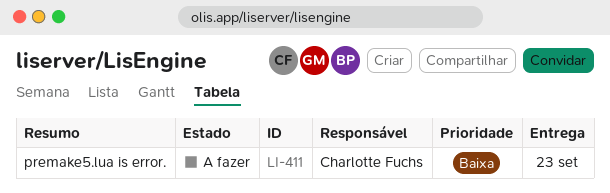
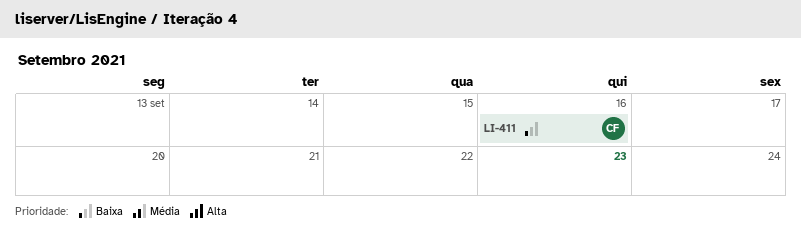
LI-411, due: Sep 23 -> Sep 16

